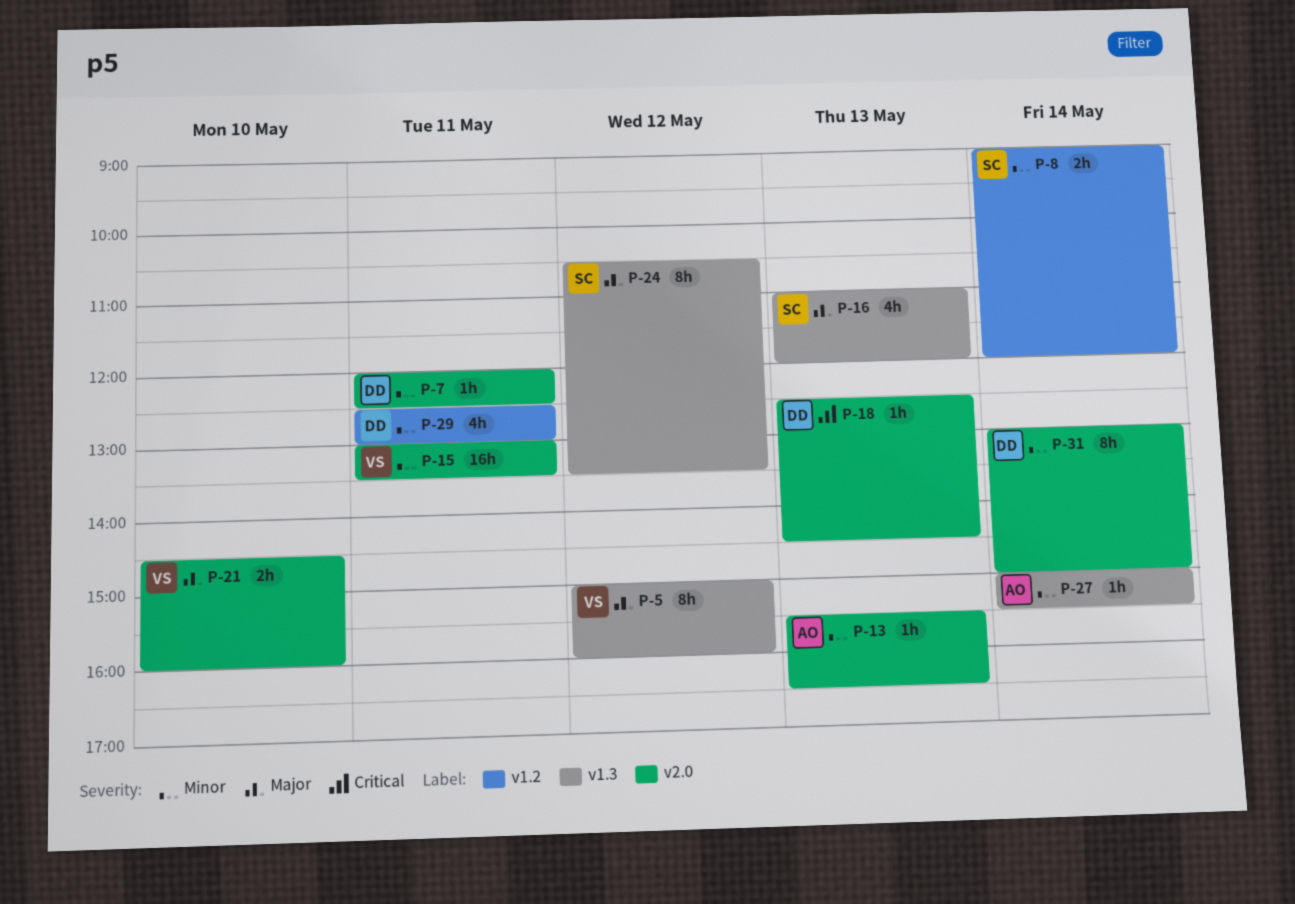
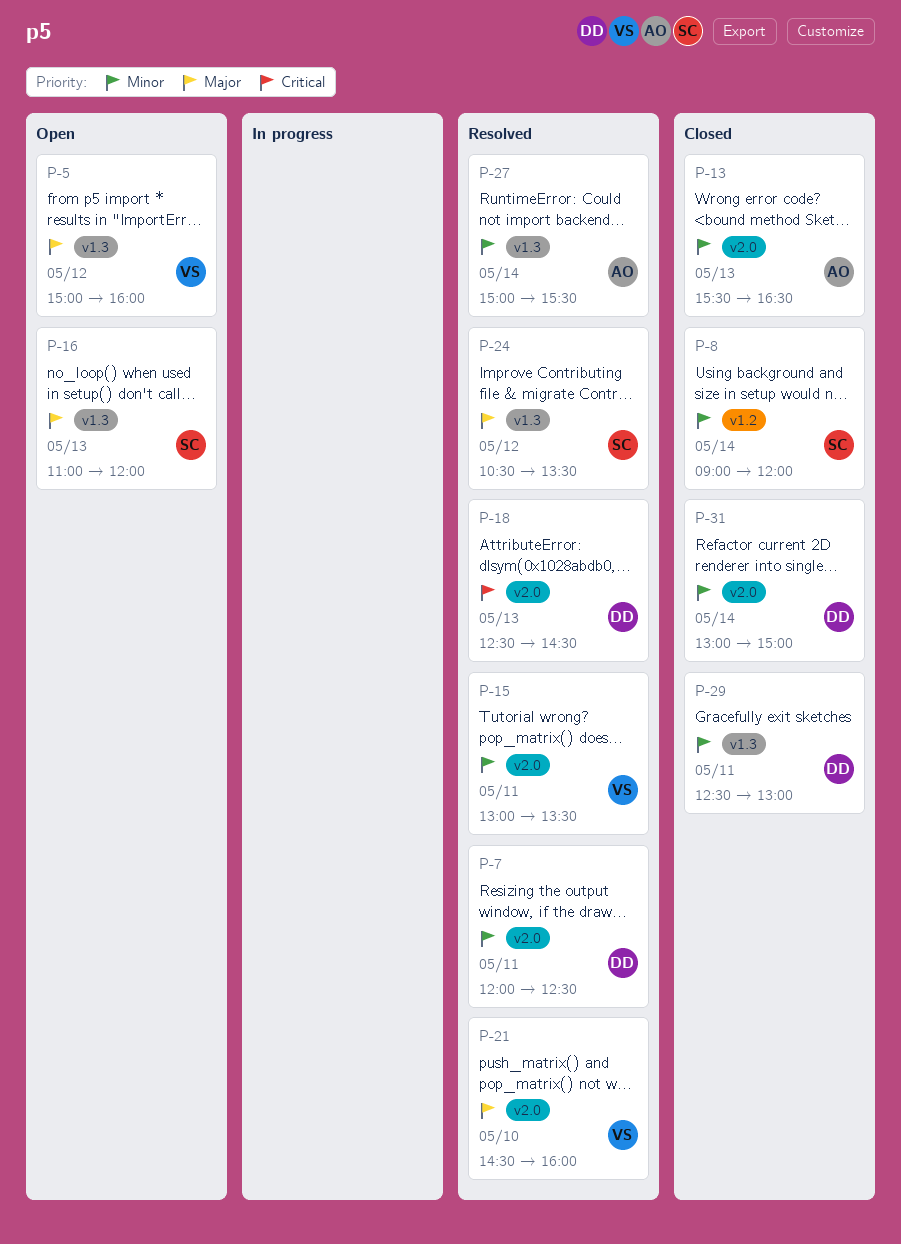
P-29, label: v1.2 -> v1.3

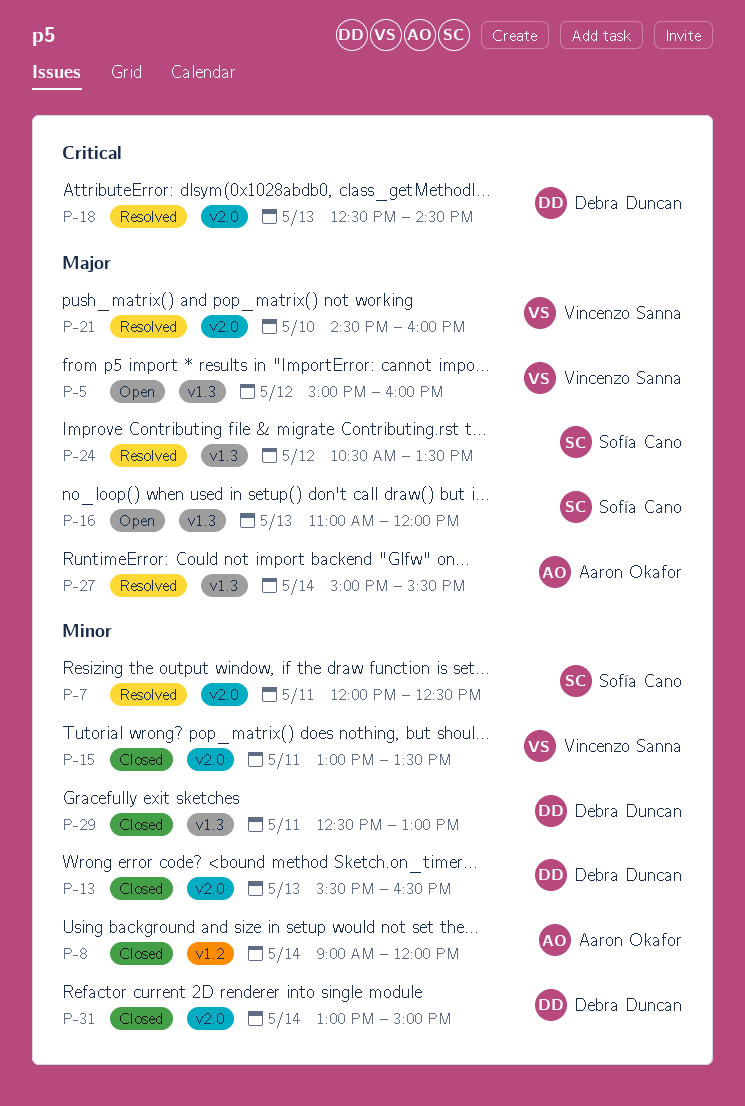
P-7, owner: Debra Duncan -> Sofía Cano
P-8, owner: Sofía Cano -> Aaron Okafor
P-13, owner: Aaron Okafor -> Debra Duncan
P-15, status: Resolved -> Closed
P-27, priority: Minor -> Major

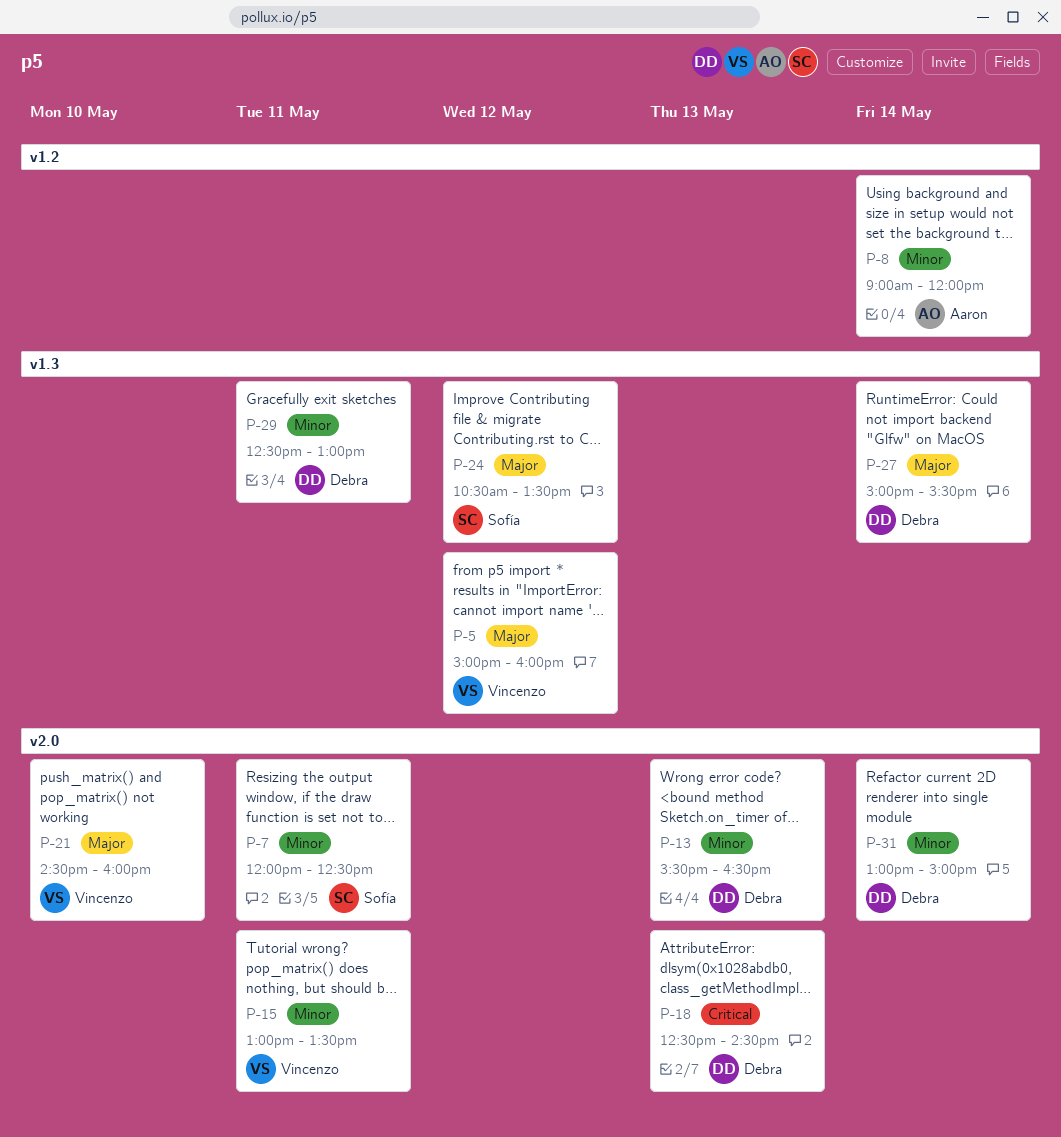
P-16: present -> none
P-27, owner: Aaron Okafor -> Debra Duncan

